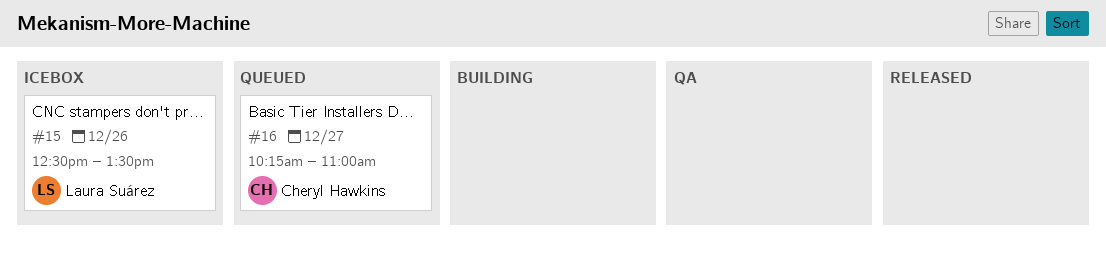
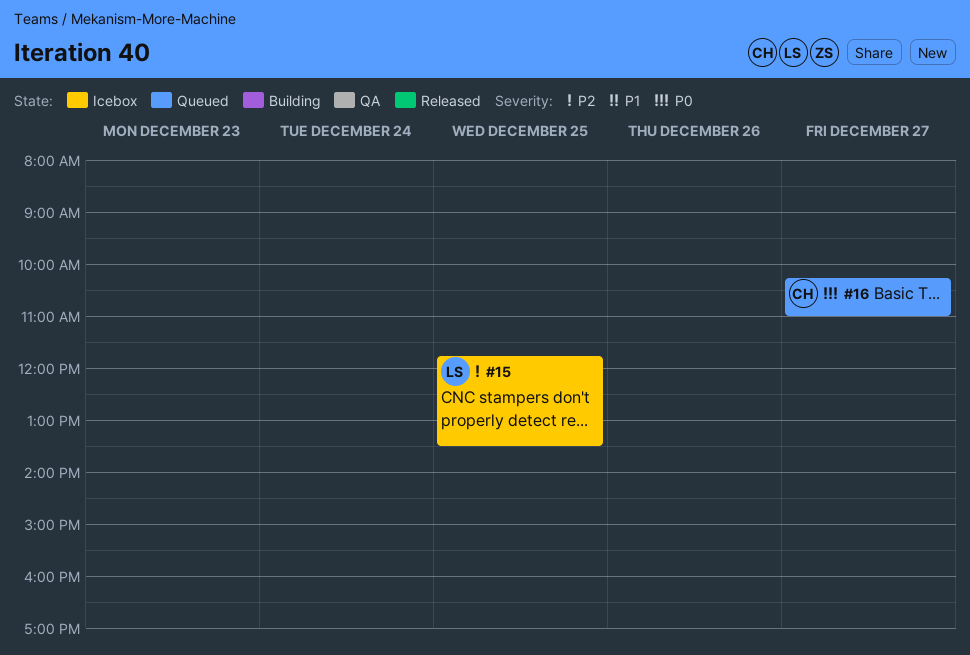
#15, day: Dec 26 -> Dec 25
#15, begins: 12:30 -> 11:45

